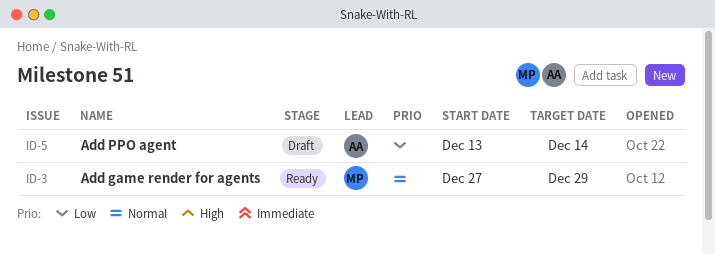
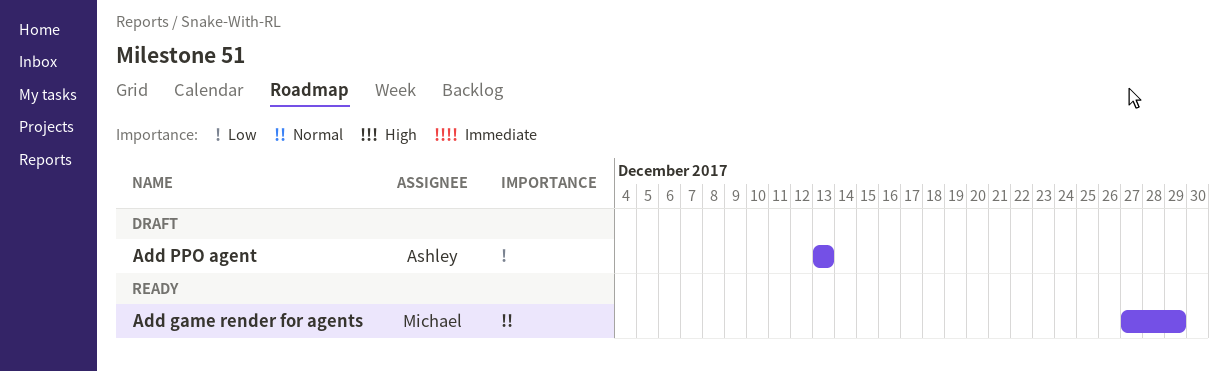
Add PPO agent, due: Dec 14 -> Dec 13

